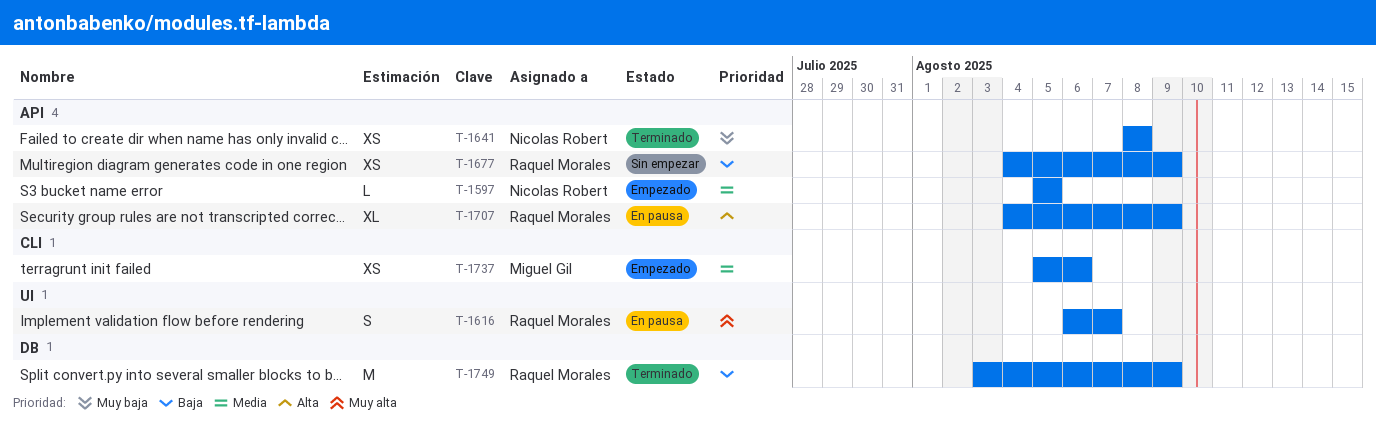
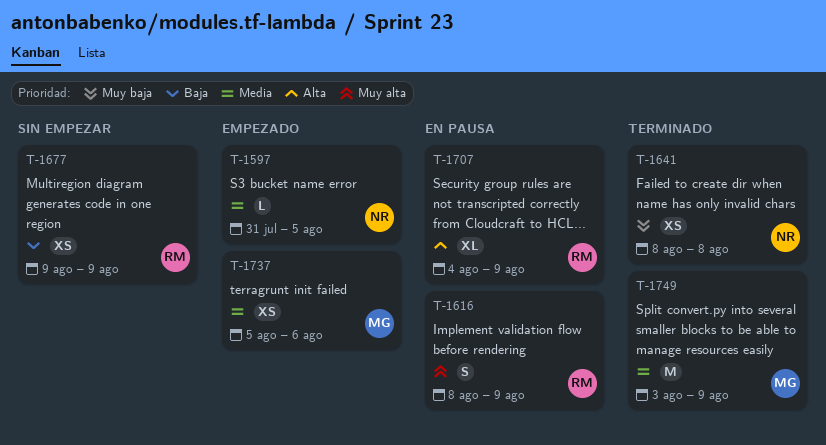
T-1597, start: Aug 5 -> Jul 31
T-1616, start: Aug 6 -> Aug 8
T-1616, due: Aug 7 -> Aug 9
T-1677, start: Aug 4 -> Aug 9
T-1749, owner: Raquel Morales -> Miguel Gil
T-1749, priority: Baja -> Media

